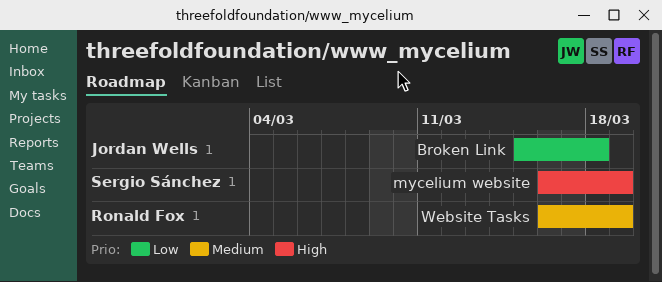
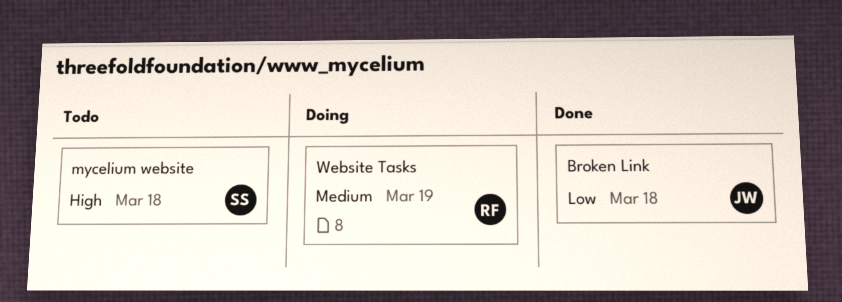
mycelium website, due: Mar 19 -> Mar 18

